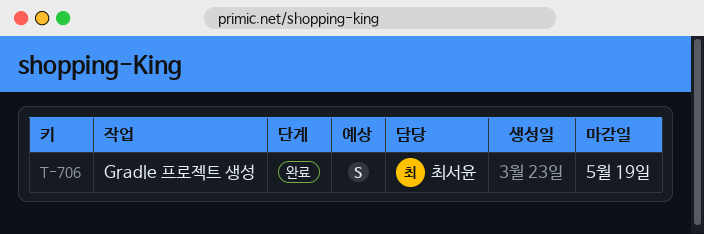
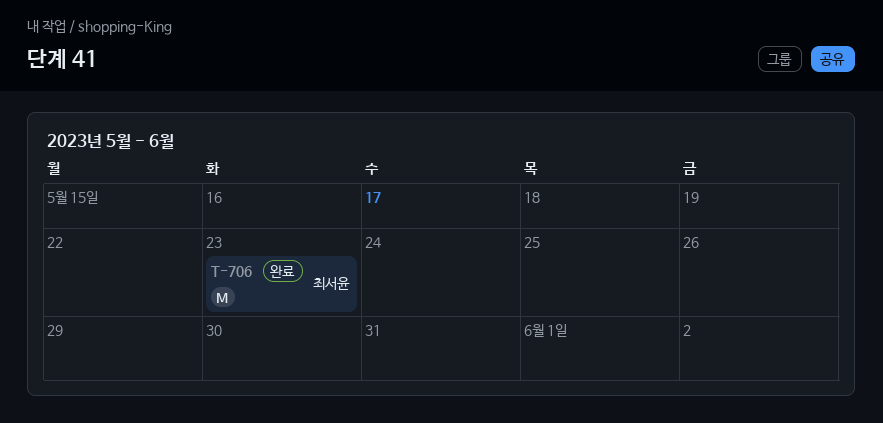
T-706, estimate: S -> M
T-706, due: May 19 -> May 23

